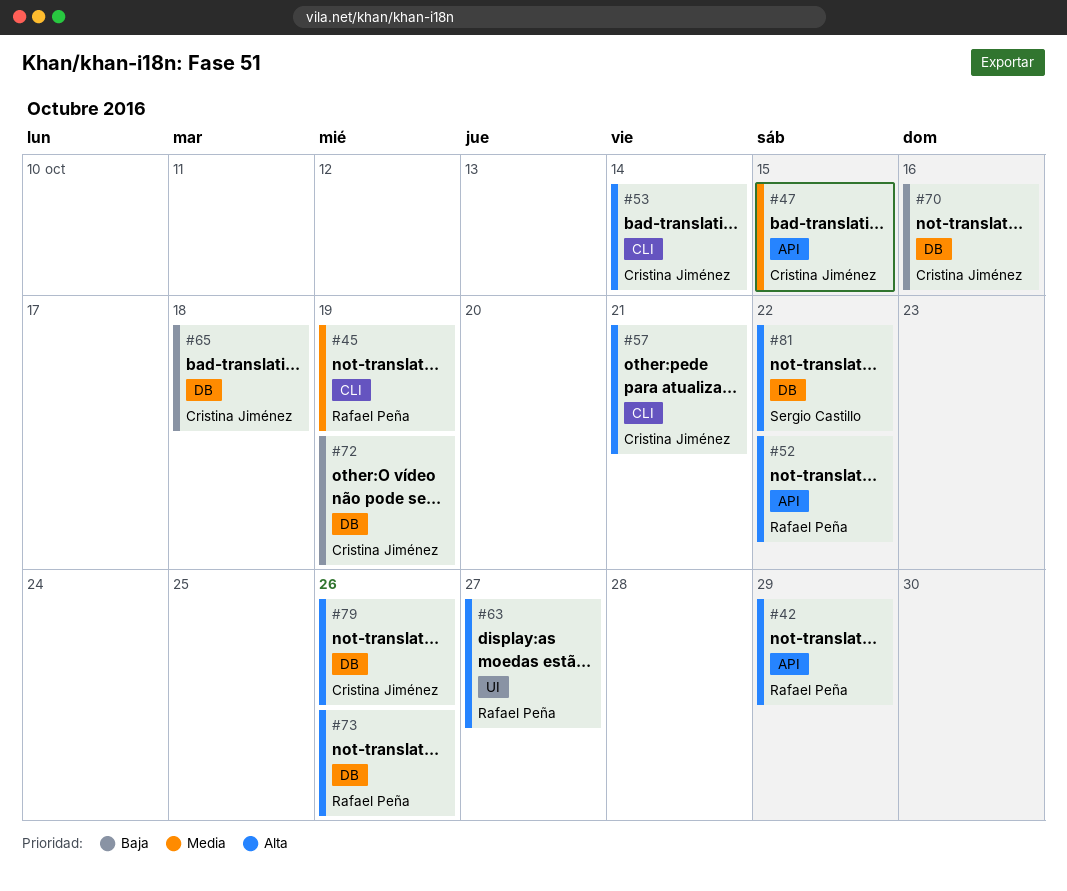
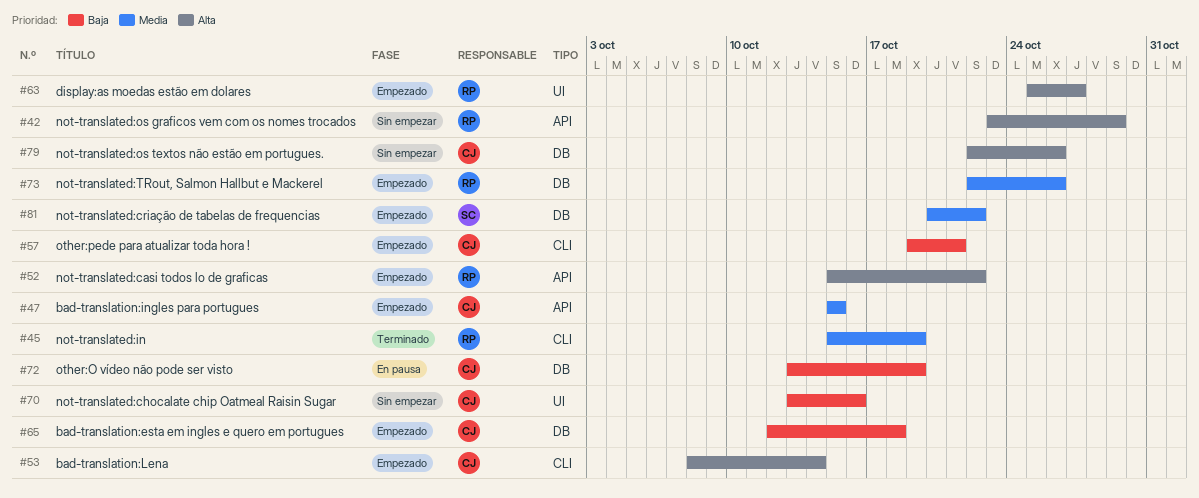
#57, priority: Alta -> Baja
#70, label: DB -> UI
#73, priority: Alta -> Media
#81, priority: Alta -> Media

